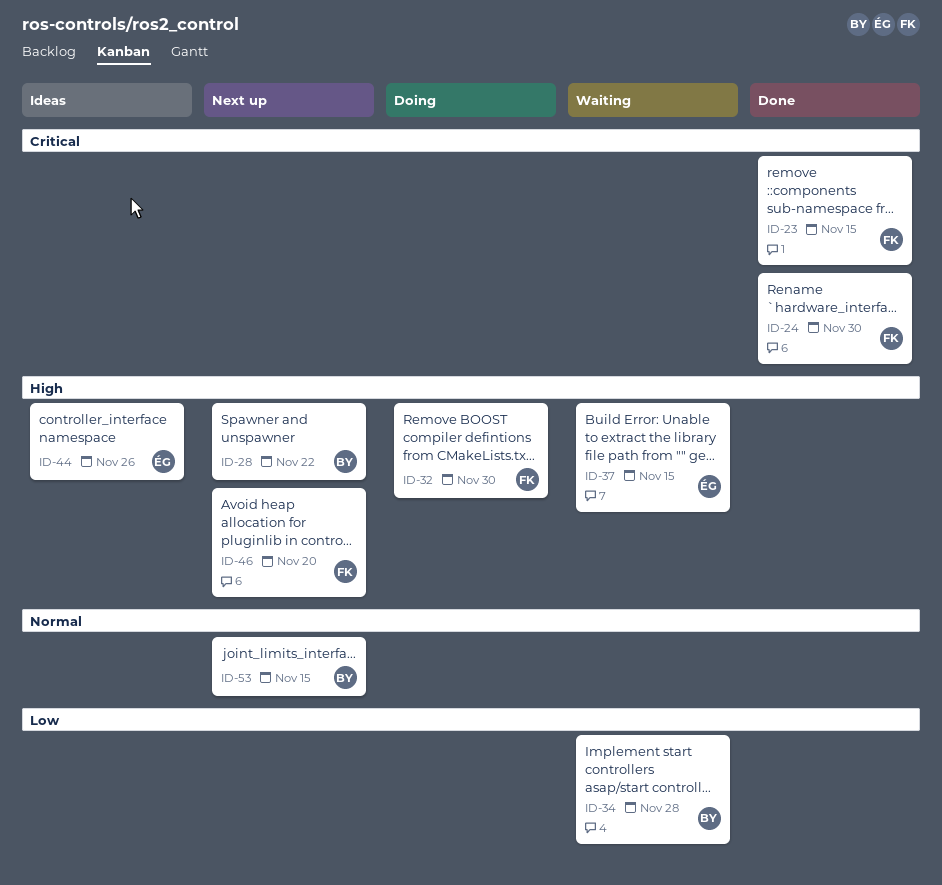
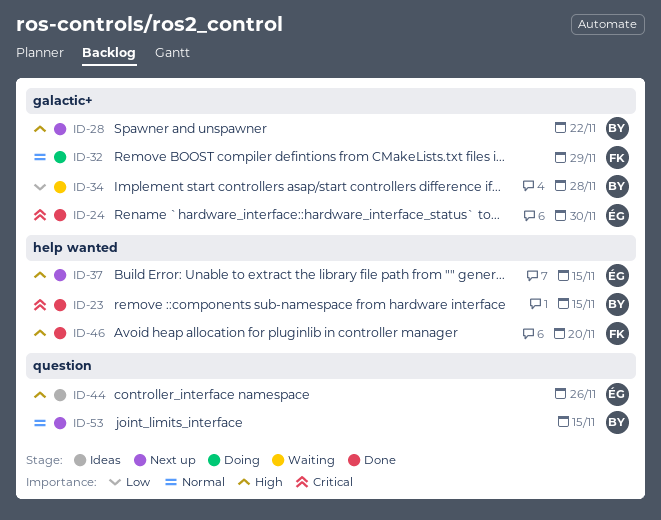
ID-23, owner: FK -> BY
ID-24, owner: FK -> ÉG
ID-32, priority: High -> Normal
ID-32, due: Nov 30 -> Nov 29
ID-37, status: Waiting -> Next up
ID-46, status: Next up -> Done

